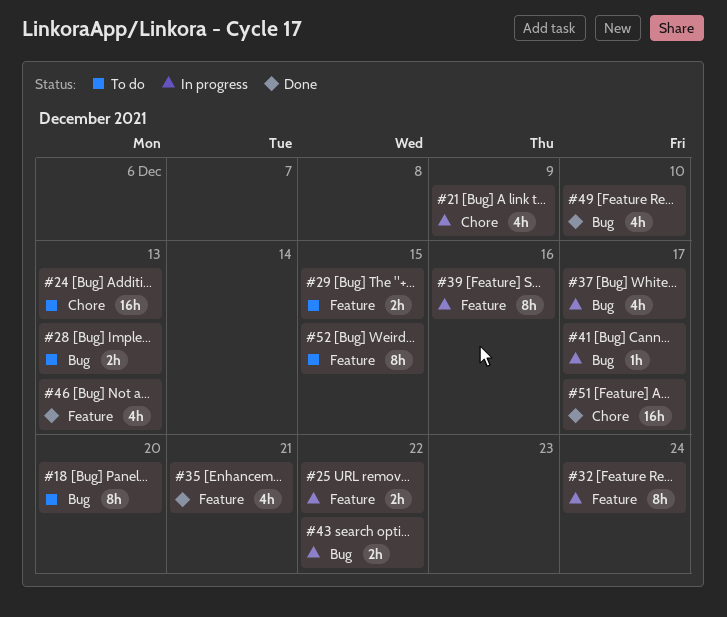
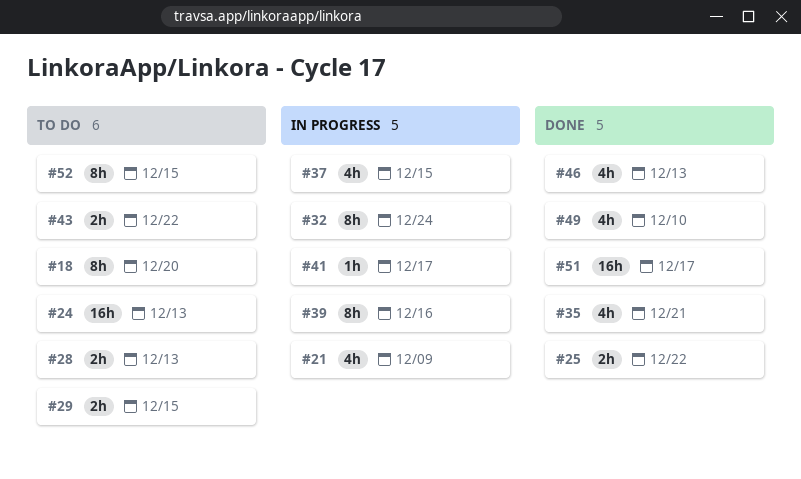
#25, status: In progress -> Done
#37, due: Dec 17 -> Dec 15
#43, status: In progress -> To do

